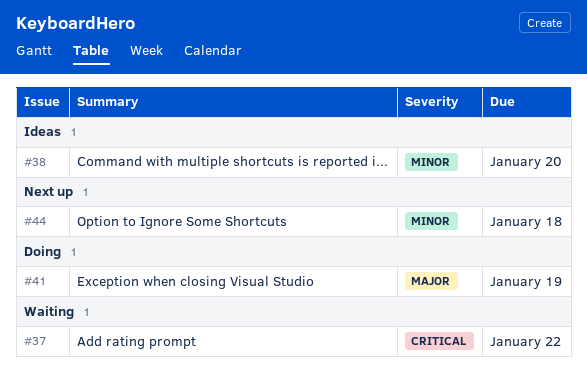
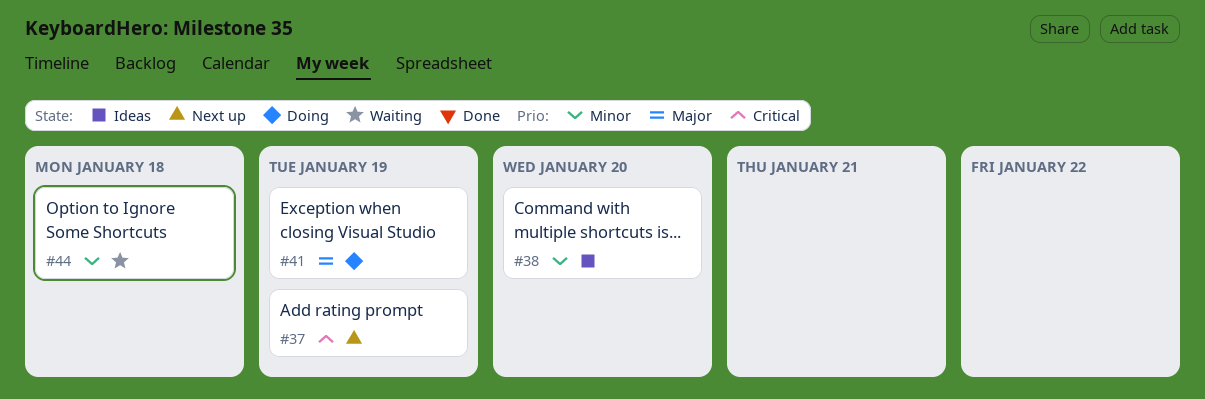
#37, status: Waiting -> Next up
#37, due: Jan 22 -> Jan 19
#44, status: Next up -> Waiting

